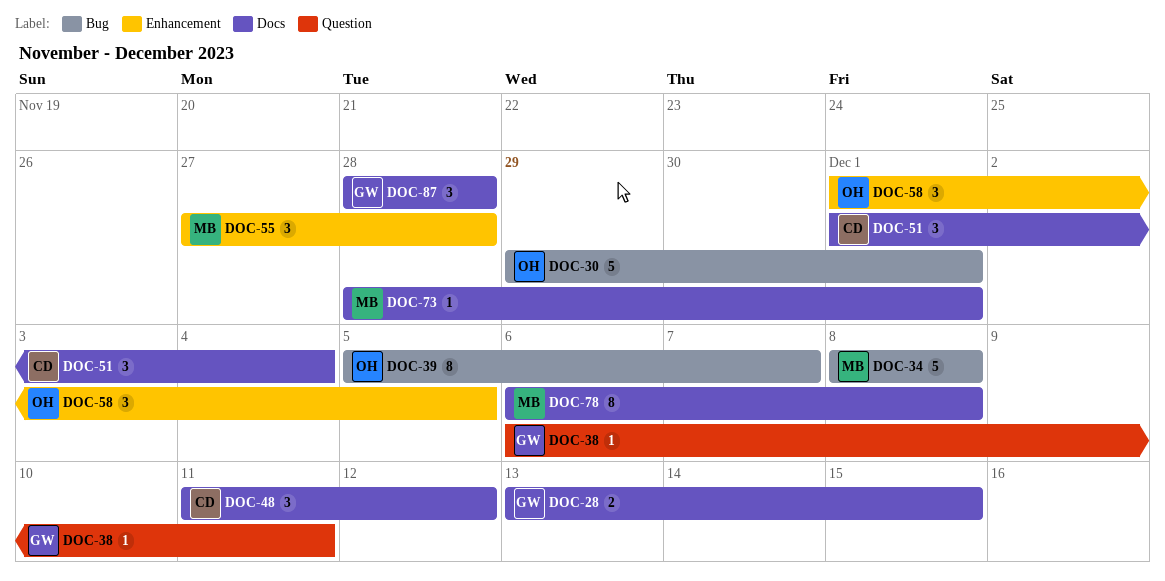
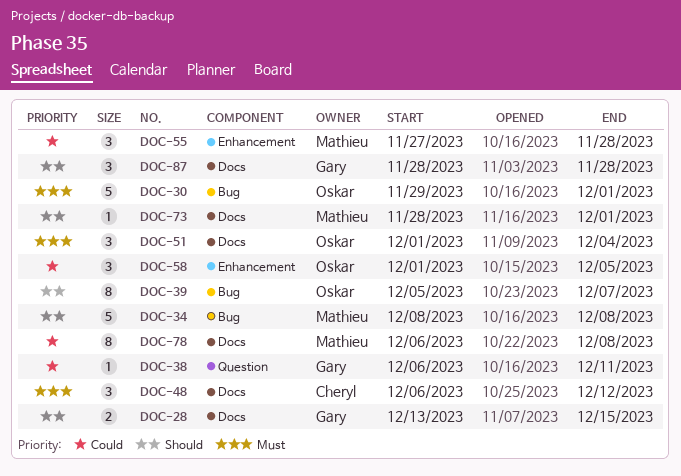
DOC-48, start: Dec 11 -> Dec 6
DOC-51, owner: Cheryl -> Oskar

